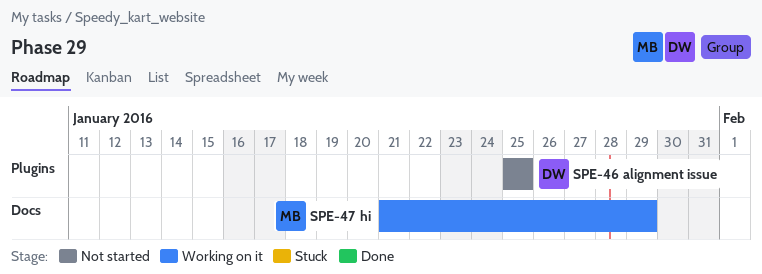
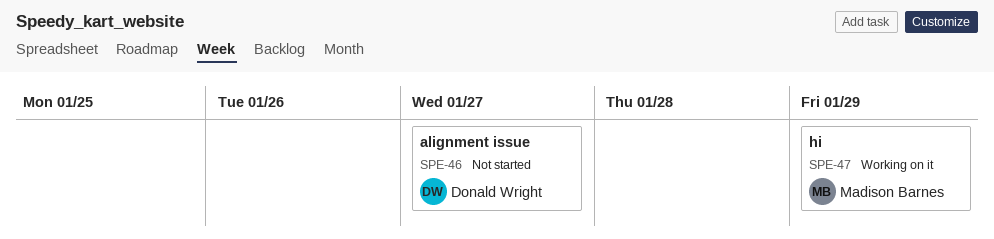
SPE-46, due: Jan 25 -> Jan 27

